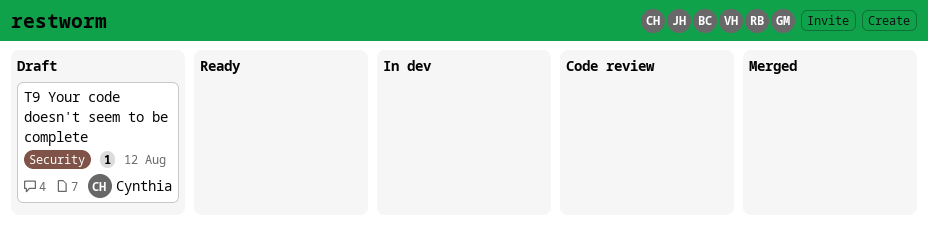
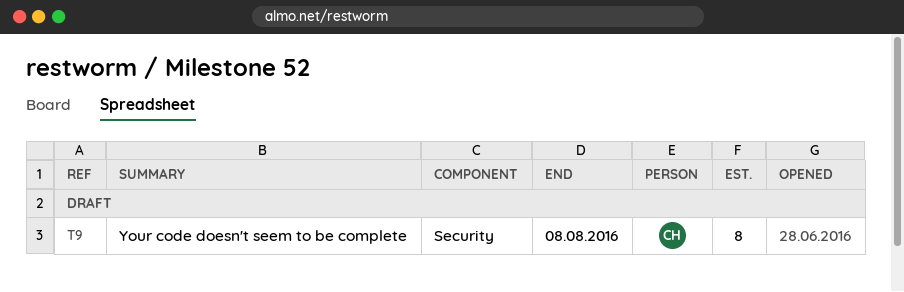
T9, estimate: 1 -> 8
T9, due: Aug 12 -> Aug 8

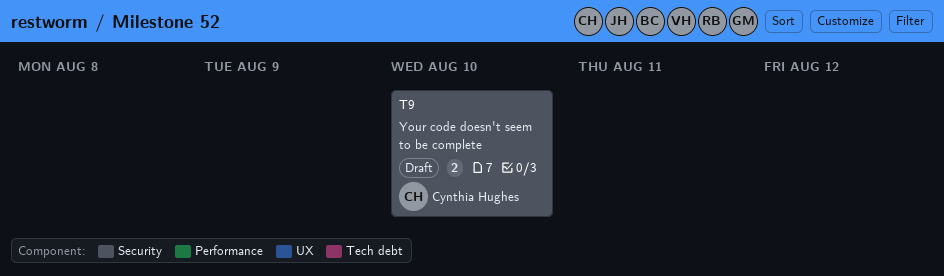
T9, estimate: 8 -> 2
T9, due: Aug 8 -> Aug 10

